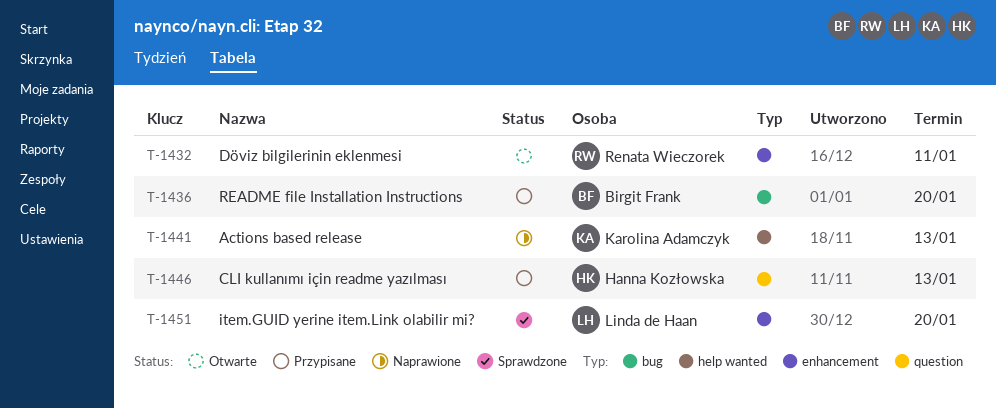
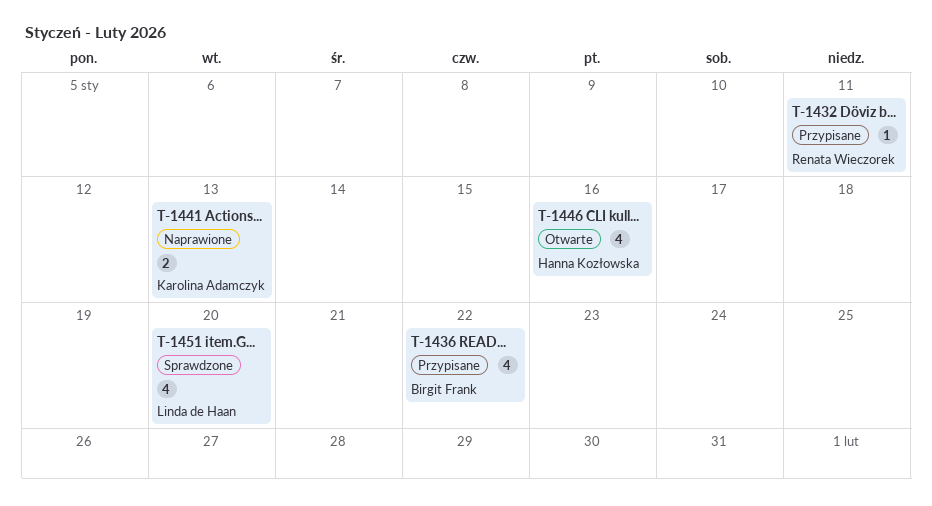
T-1432, status: Otwarte -> Przypisane
T-1436, due: Jan 20 -> Jan 22
T-1446, status: Przypisane -> Otwarte
T-1446, due: Jan 13 -> Jan 16

